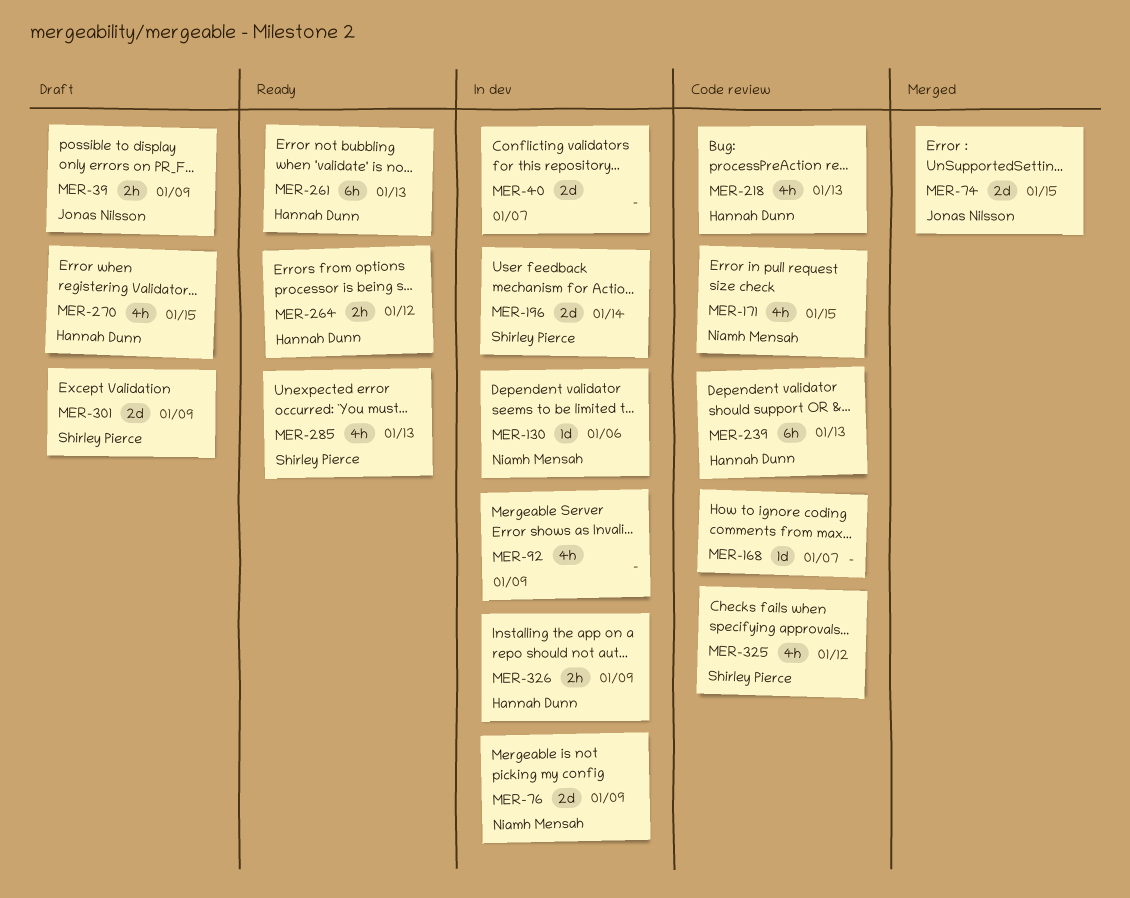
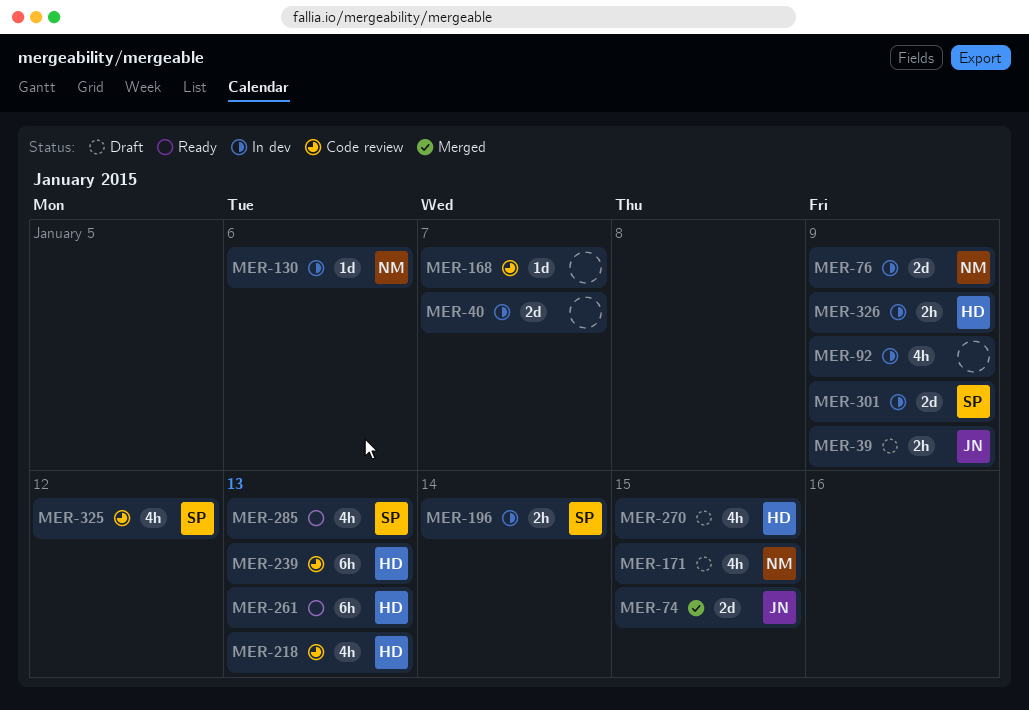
MER-171, status: Code review -> Draft
MER-196, estimate: 2d -> 2h
MER-264: present -> none
MER-301, status: Draft -> In dev

